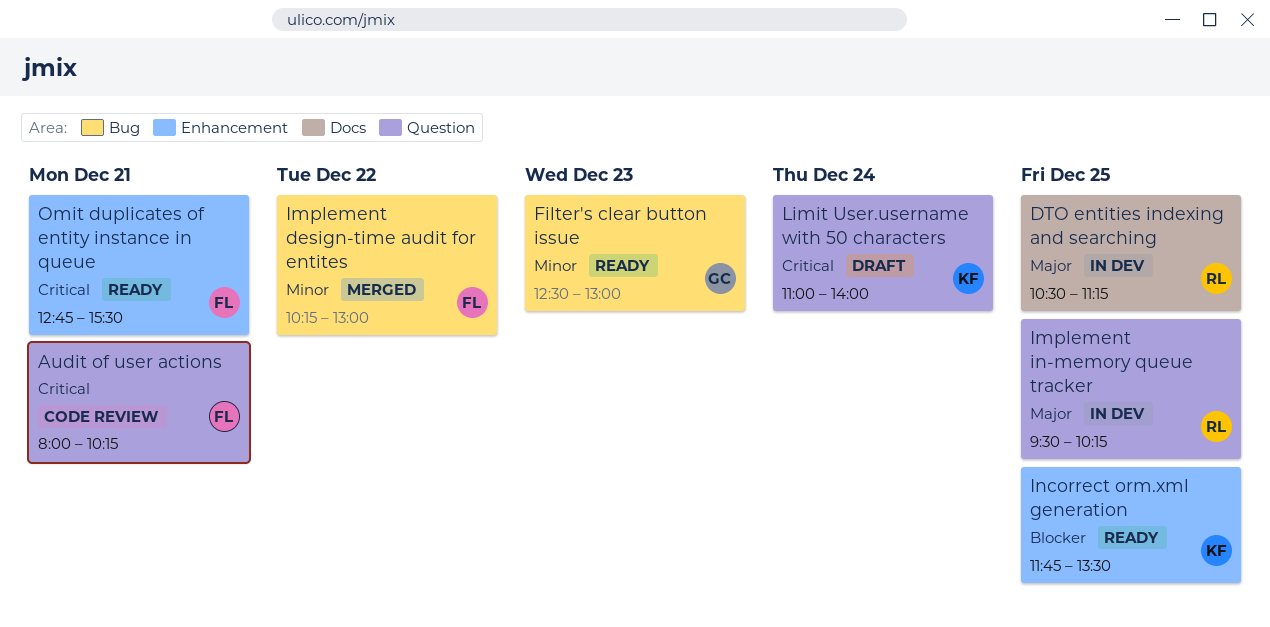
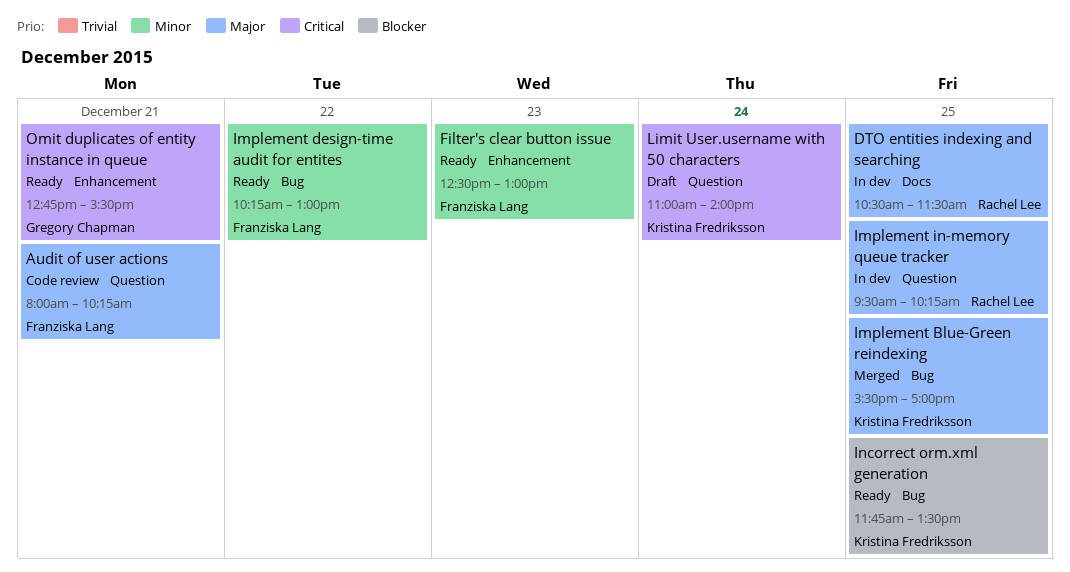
Audit of user actions, priority: Critical -> Major
DTO entities indexing and searching, ends: 11:15 -> 11:30
Filter's clear button issue, owner: Gregory Chapman -> Franziska Lang
Filter's clear button issue, label: Bug -> Enhancement
Implement Blue-Green reindexing: none -> present
Implement design-time audit for entites, status: Merged -> Ready
Incorrect orm.xml generation, label: Enhancement -> Bug
Omit duplicates of entity instance in queue, owner: Franziska Lang -> Gregory Chapman

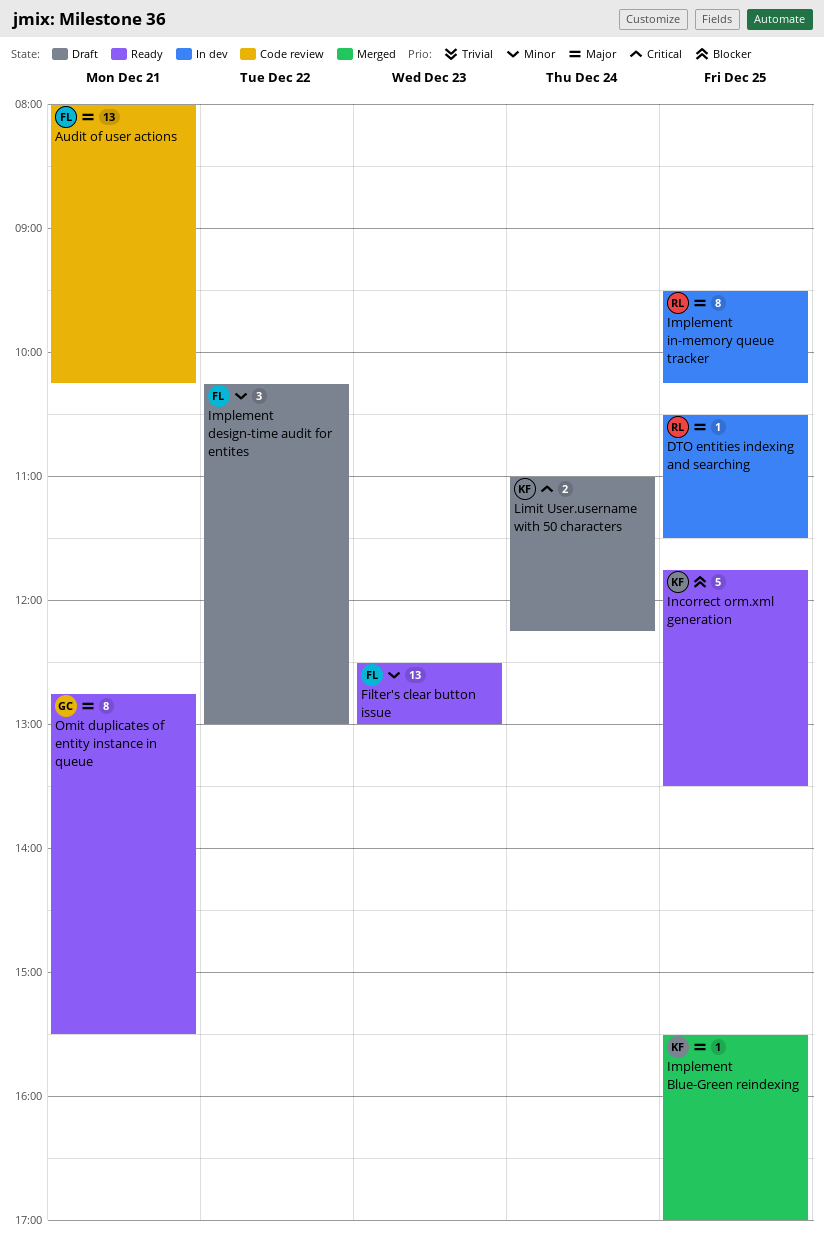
Implement design-time audit for entites, status: Ready -> Draft
Limit User.username with 50 characters, ends: 14:00 -> 12:15
Omit duplicates of entity instance in queue, priority: Critical -> Major

